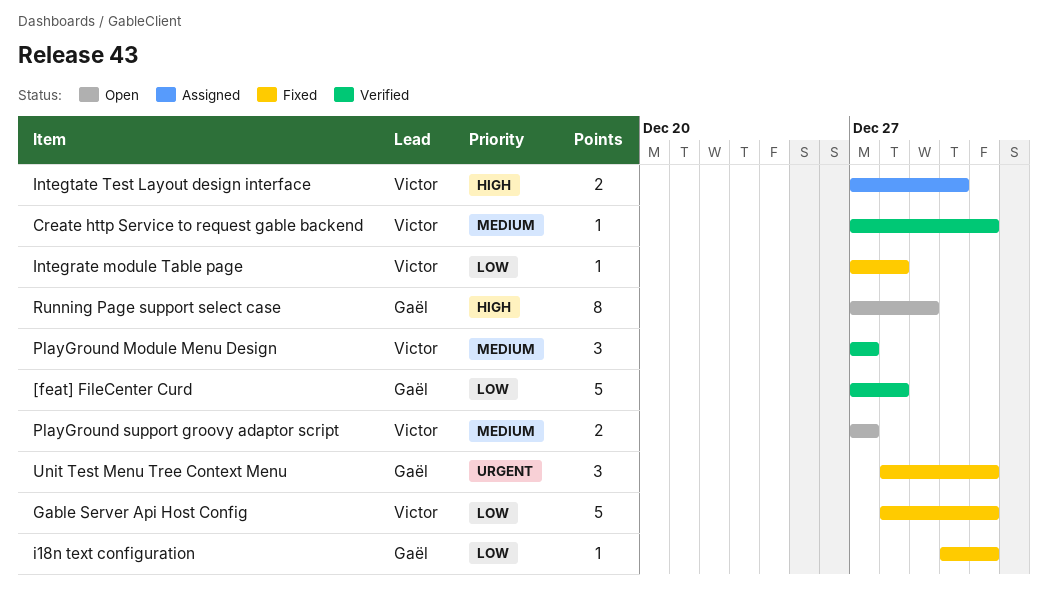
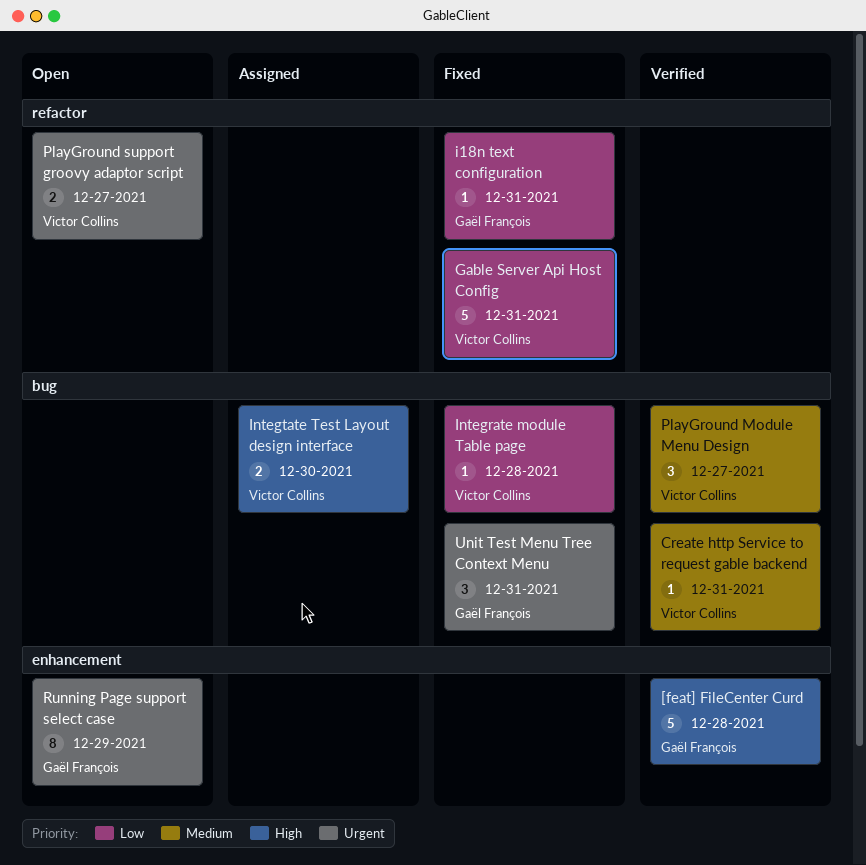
[feat] FileCenter Curd, priority: Low -> High
PlayGround support groovy adaptor script, priority: Medium -> Urgent
Running Page support select case, priority: High -> Urgent

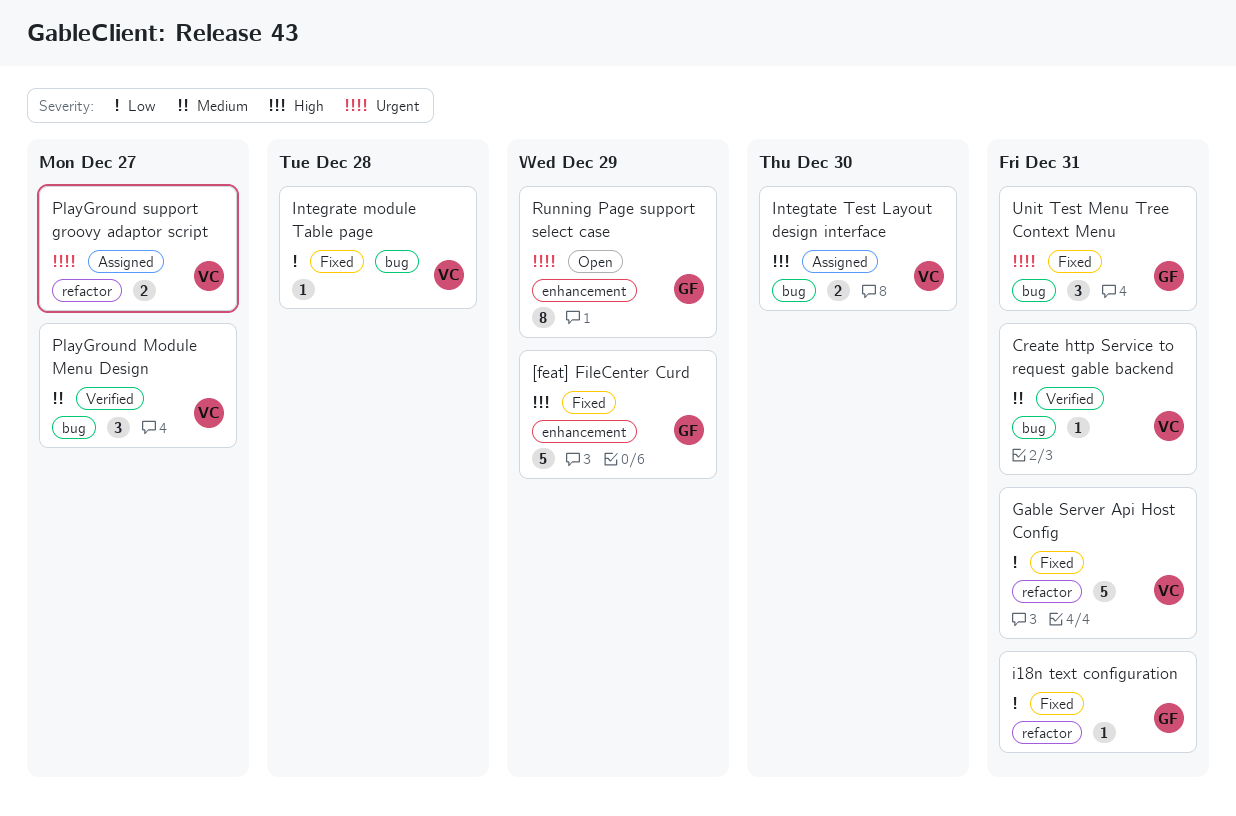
[feat] FileCenter Curd, status: Verified -> Fixed
[feat] FileCenter Curd, due: Dec 28 -> Dec 29
PlayGround support groovy adaptor script, status: Open -> Assigned

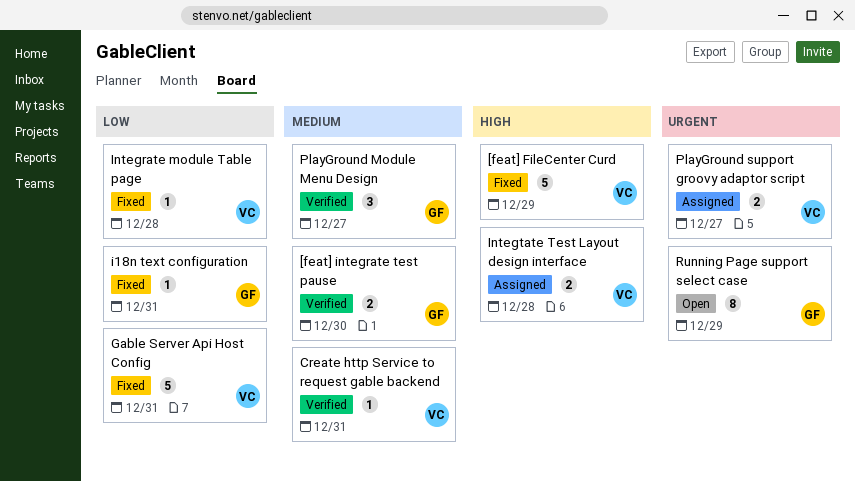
[feat] FileCenter Curd, owner: GF -> VC
[feat] integrate test pause: none -> present
Integtate Test Layout design interface, due: Dec 30 -> Dec 28
PlayGround Module Menu Design, owner: VC -> GF
Unit Test Menu Tree Context Menu: present -> none

